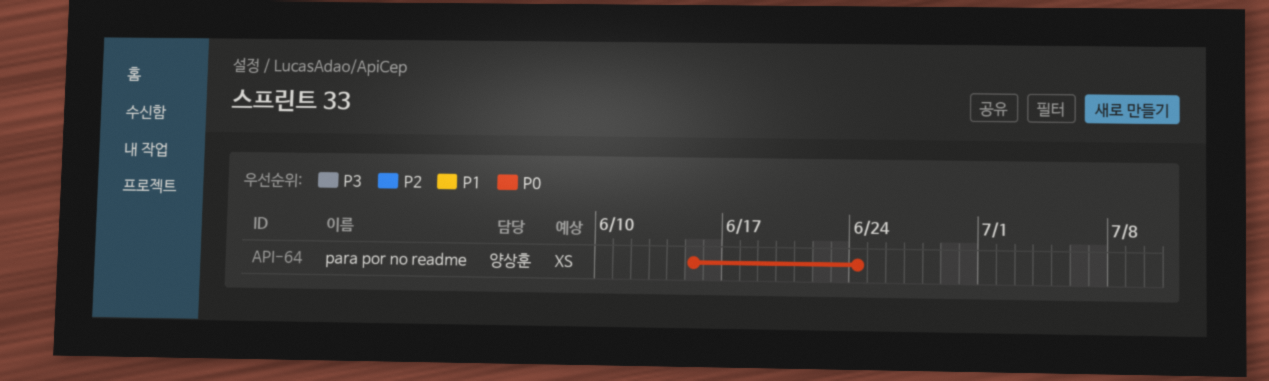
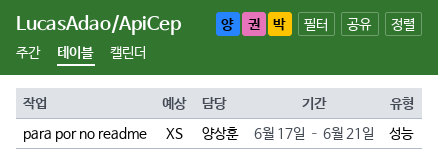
para por no readme, start: Jun 15 -> Jun 17
para por no readme, due: Jun 24 -> Jun 21

